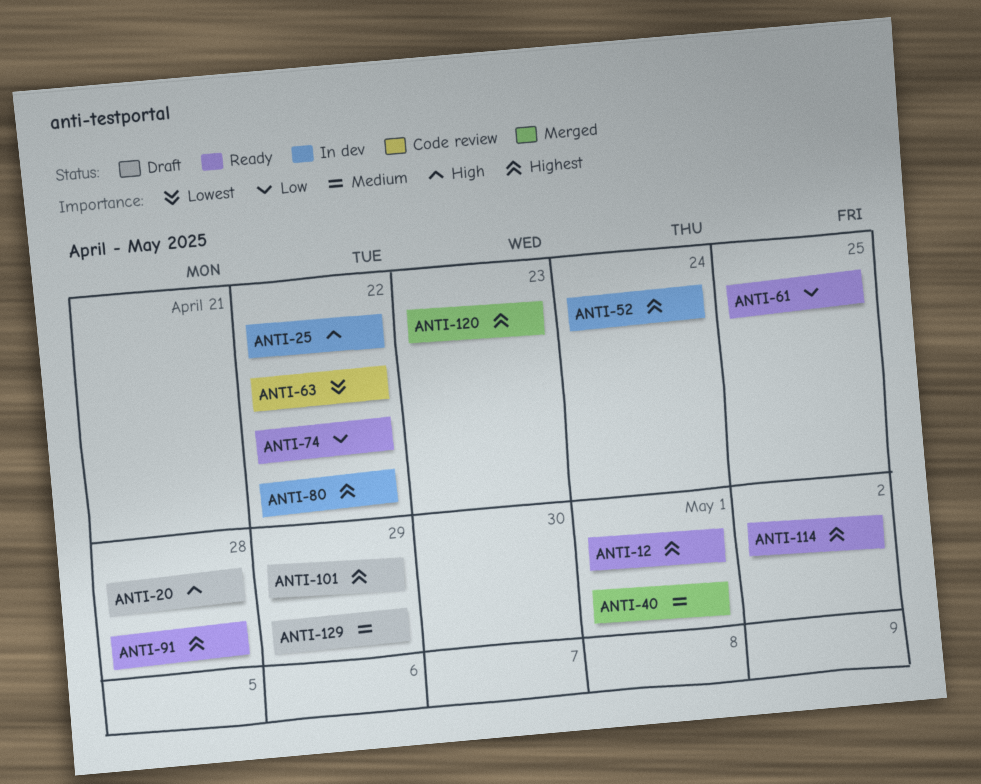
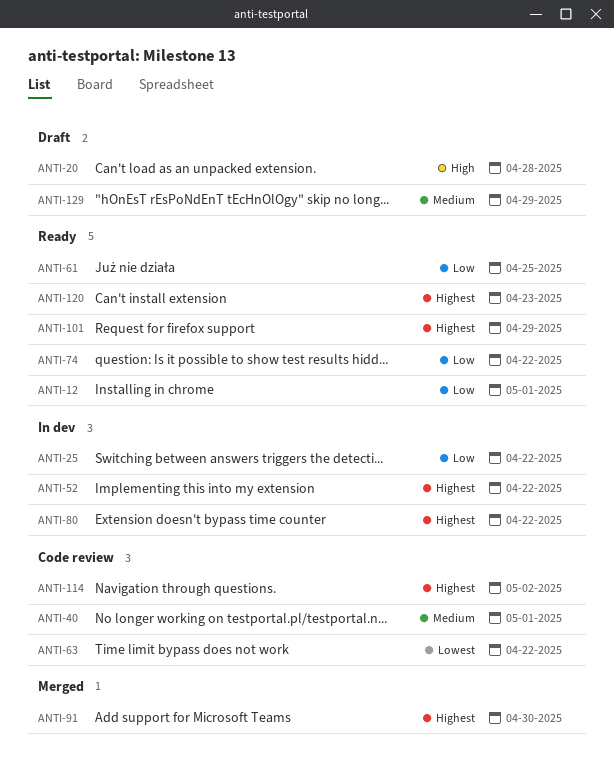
ANTI-12, priority: Highest -> Low
ANTI-25, priority: High -> Low
ANTI-40, status: Merged -> Code review
ANTI-52, due: Apr 24 -> Apr 22
ANTI-91, status: Ready -> Merged
ANTI-91, due: Apr 28 -> Apr 30
ANTI-101, status: Draft -> Ready
ANTI-114, status: Ready -> Code review
ANTI-120, status: Merged -> Ready

